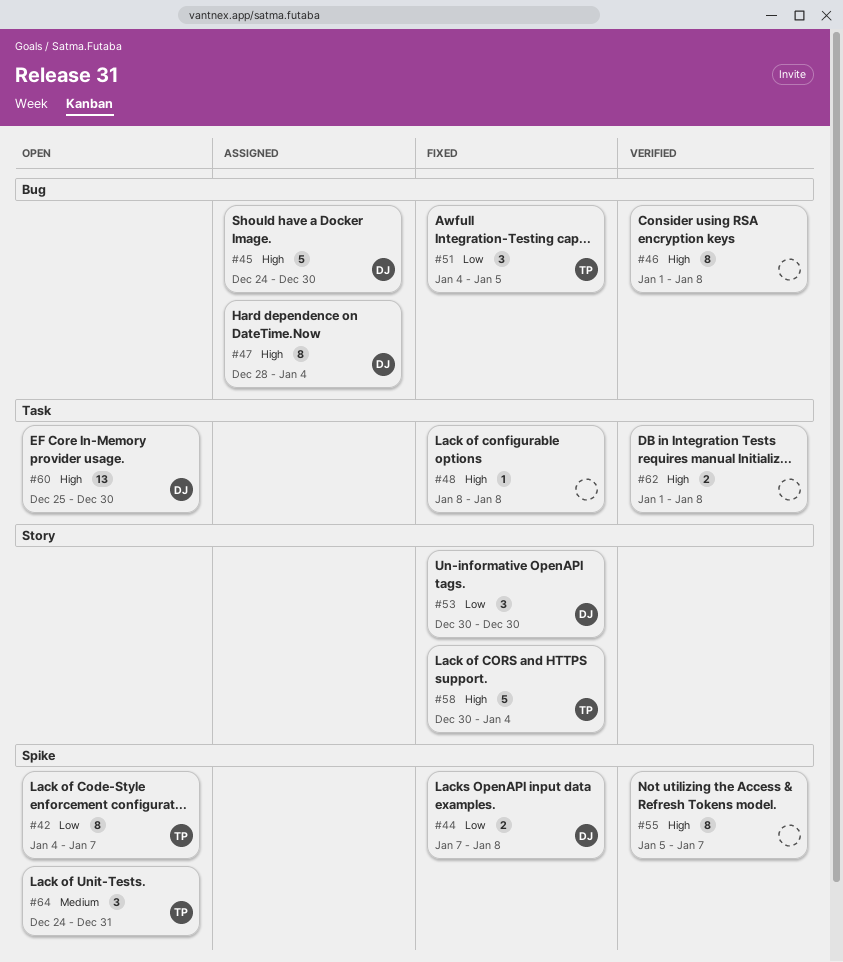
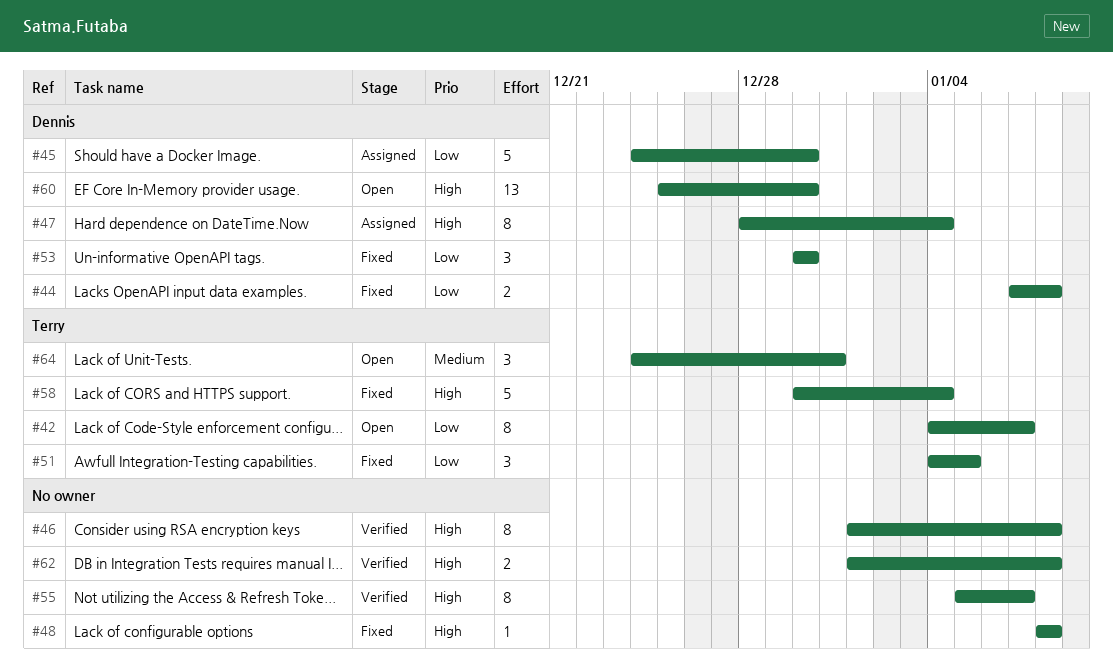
#45, priority: High -> Low

